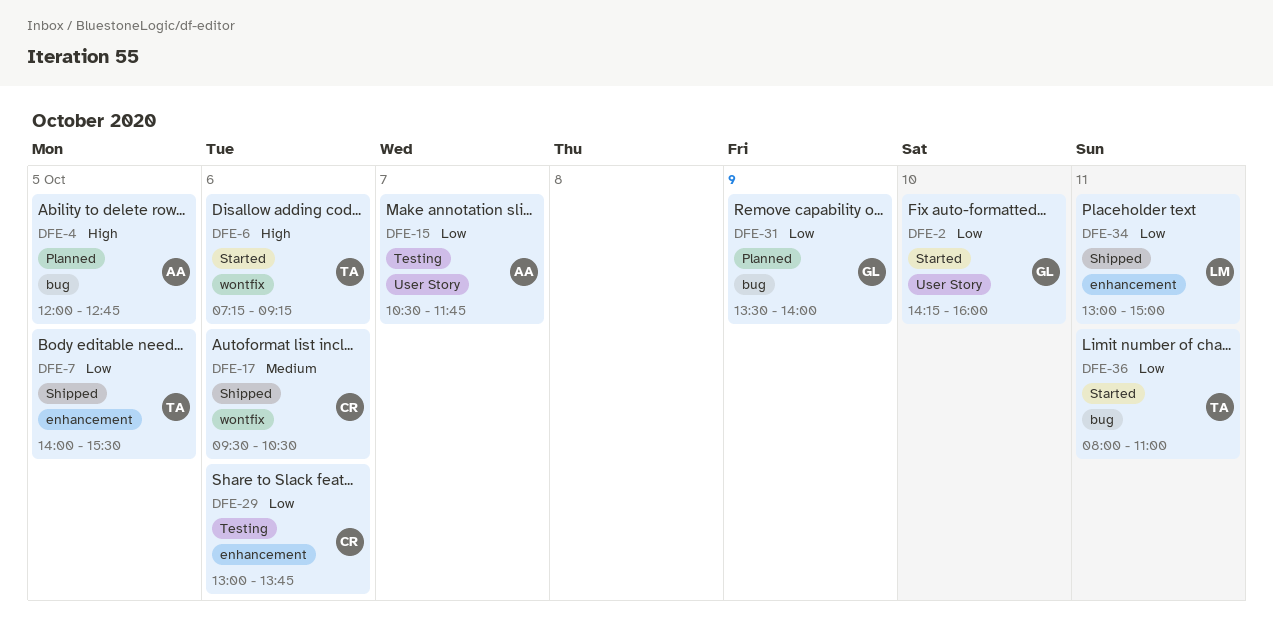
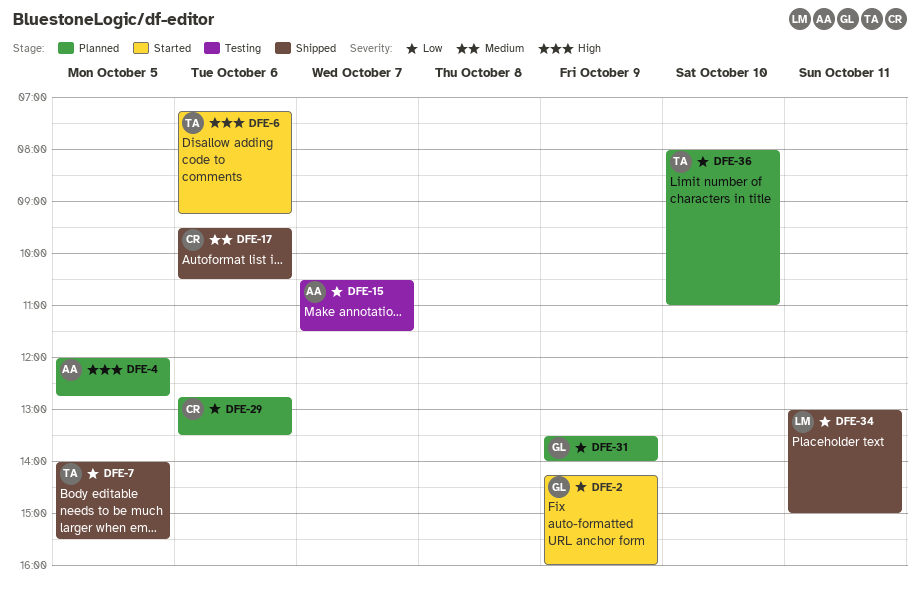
DFE-2, day: Oct 10 -> Oct 9
DFE-15, ends: 11:45 -> 11:30
DFE-29, status: Testing -> Planned
DFE-29, begins: 13:00 -> 12:45
DFE-29, ends: 13:45 -> 13:30
DFE-36, status: Started -> Planned
DFE-36, day: Oct 11 -> Oct 10

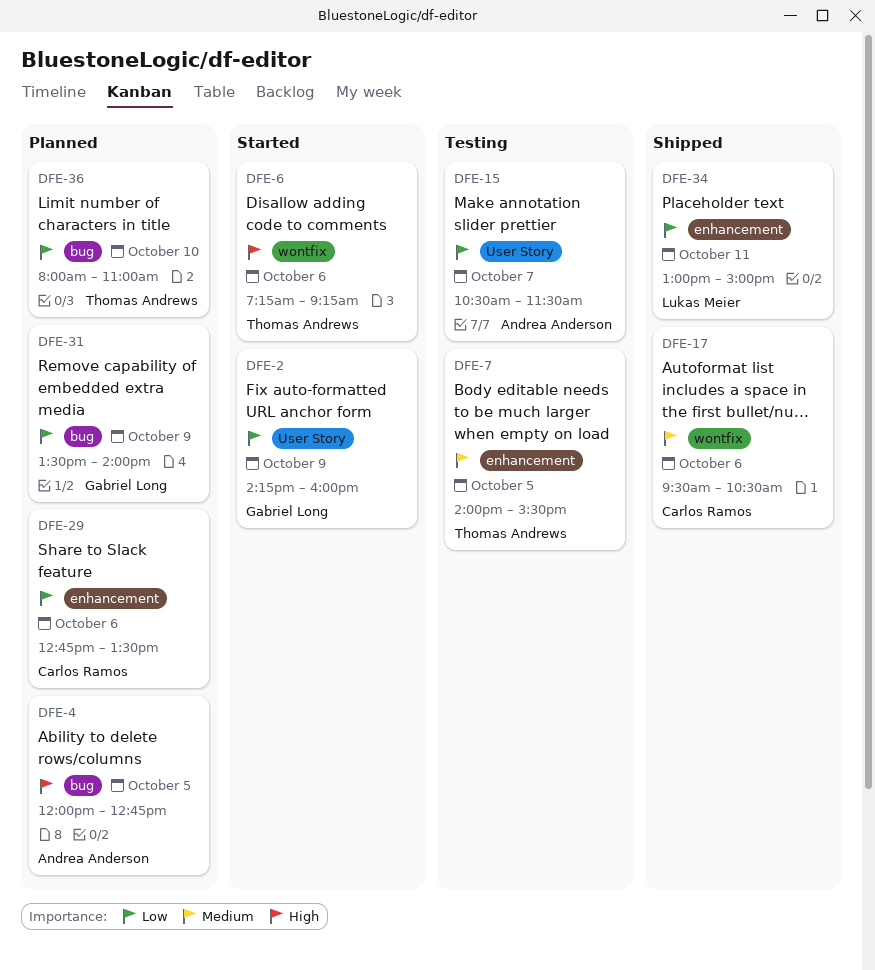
DFE-7, status: Shipped -> Testing
DFE-7, priority: Low -> Medium

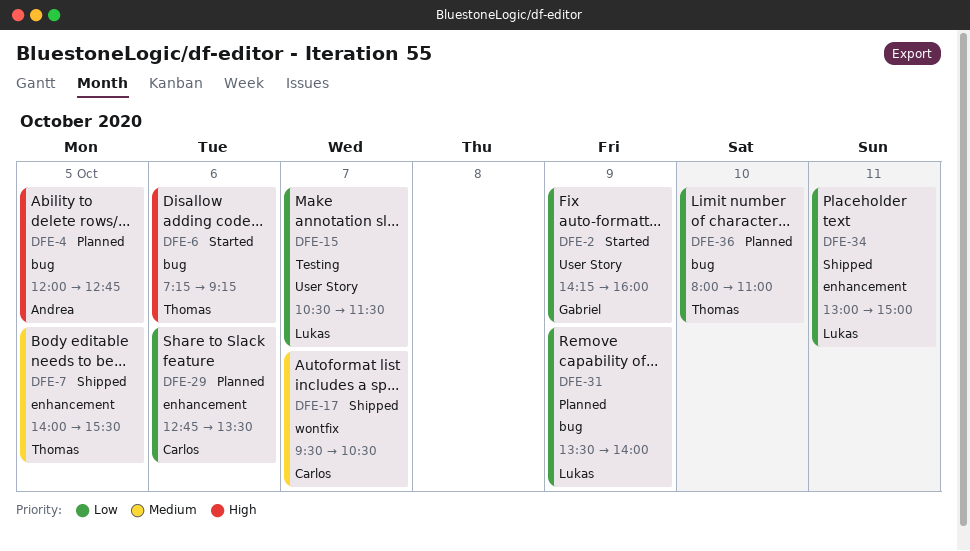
DFE-6, label: wontfix -> bug
DFE-7, status: Testing -> Shipped
DFE-15, owner: Andrea Anderson -> Lukas Meier
DFE-17, day: Oct 6 -> Oct 7
DFE-31, owner: Gabriel Long -> Lukas Meier

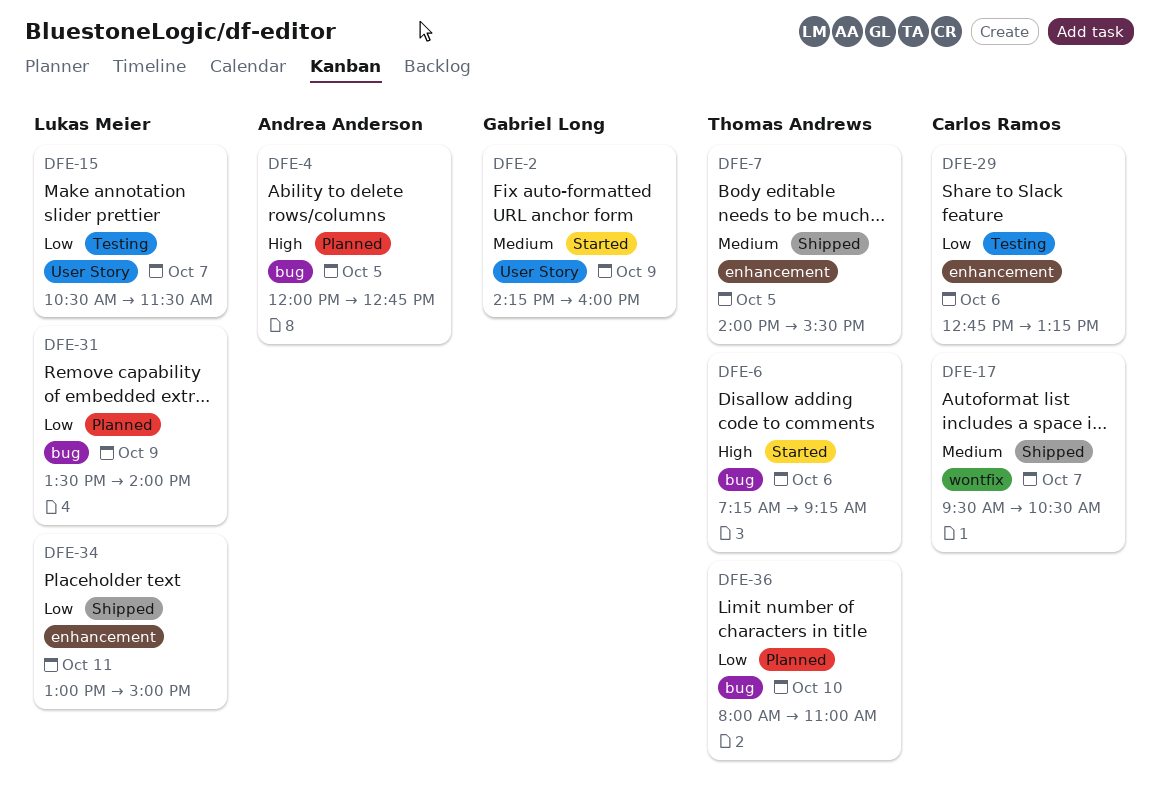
DFE-2, priority: Low -> Medium
DFE-29, status: Planned -> Testing
DFE-29, ends: 13:30 -> 13:15

